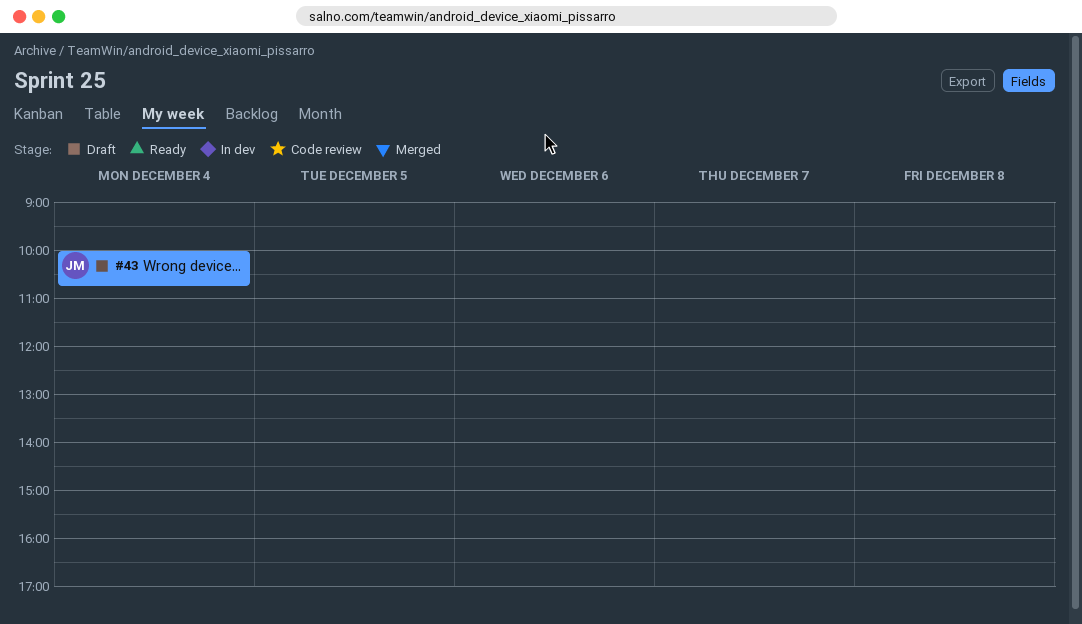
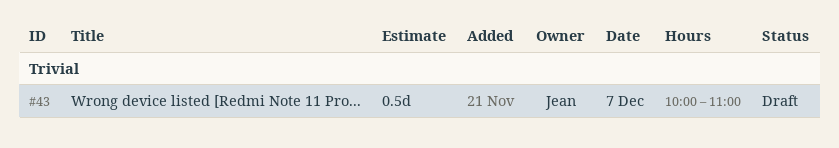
#43, day: Dec 4 -> Dec 7
#43, ends: 10:45 -> 11:00

